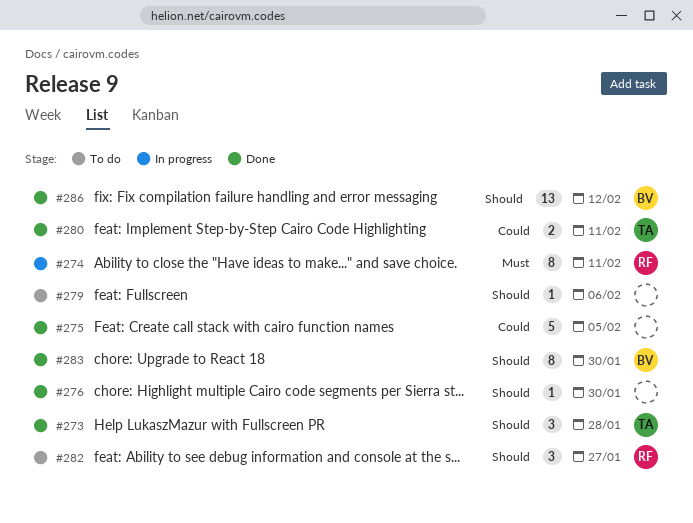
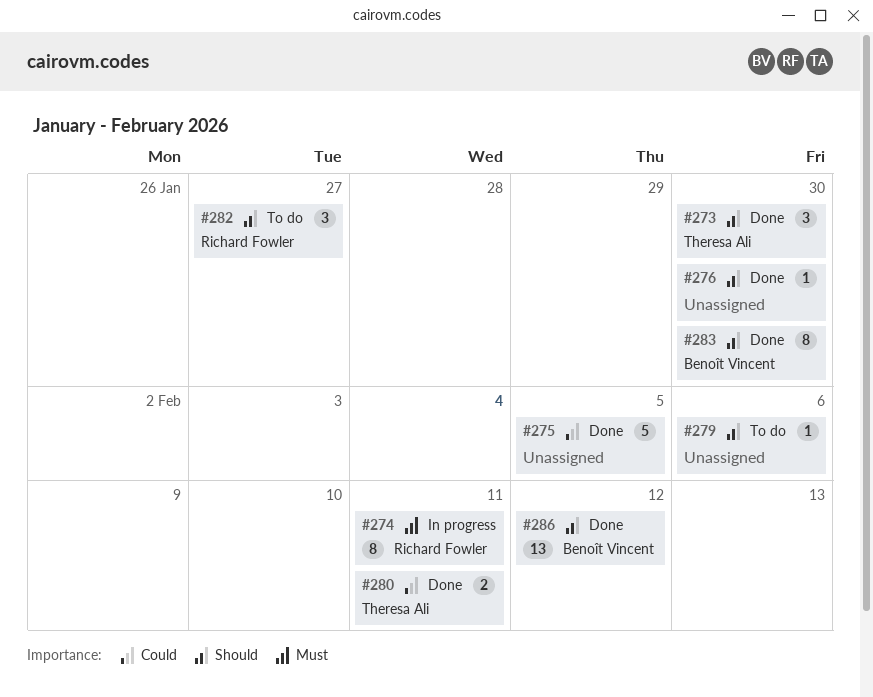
#273, due: Jan 28 -> Jan 30

